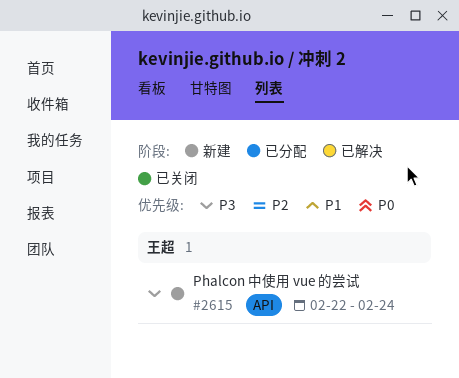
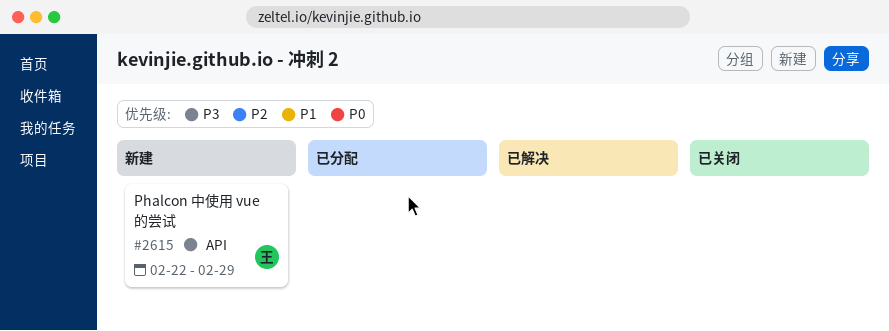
#2615, due: Feb 24 -> Feb 29

